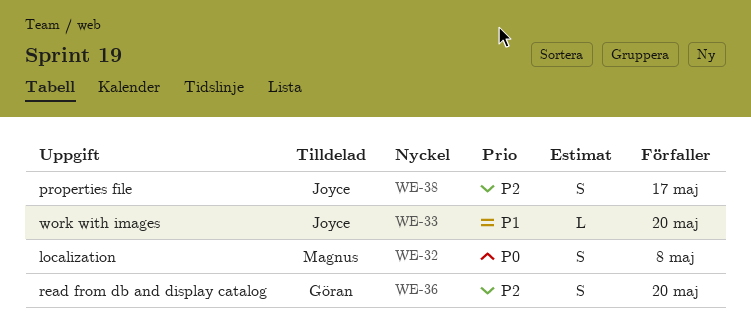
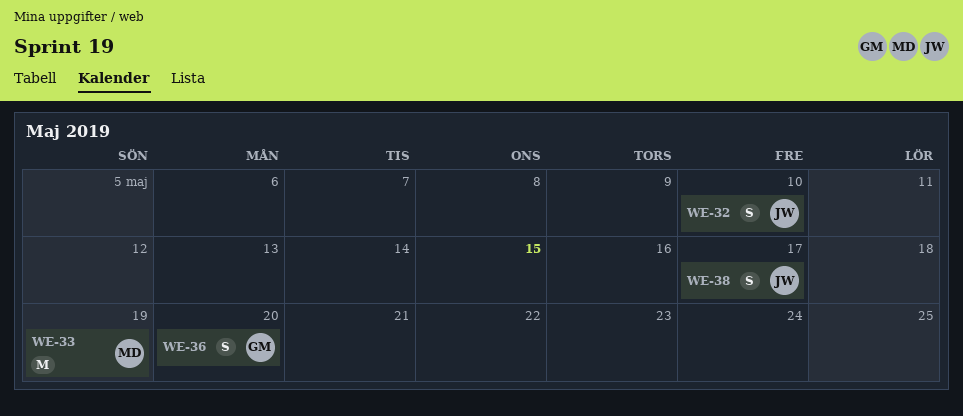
WE-32, owner: Magnus -> Joyce
WE-32, due: May 8 -> May 10
WE-33, owner: Joyce -> Magnus
WE-33, estimate: L -> M
WE-33, due: May 20 -> May 19

